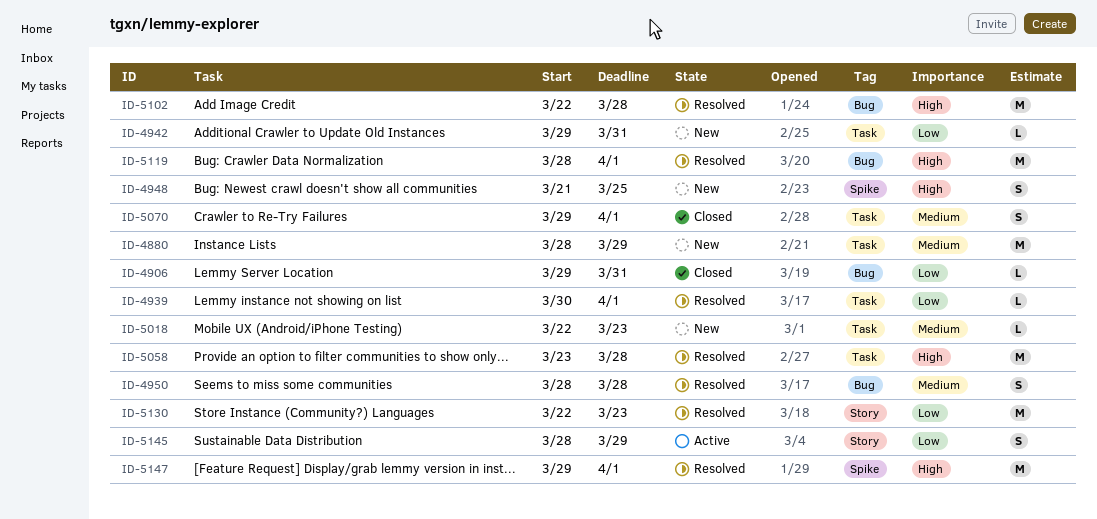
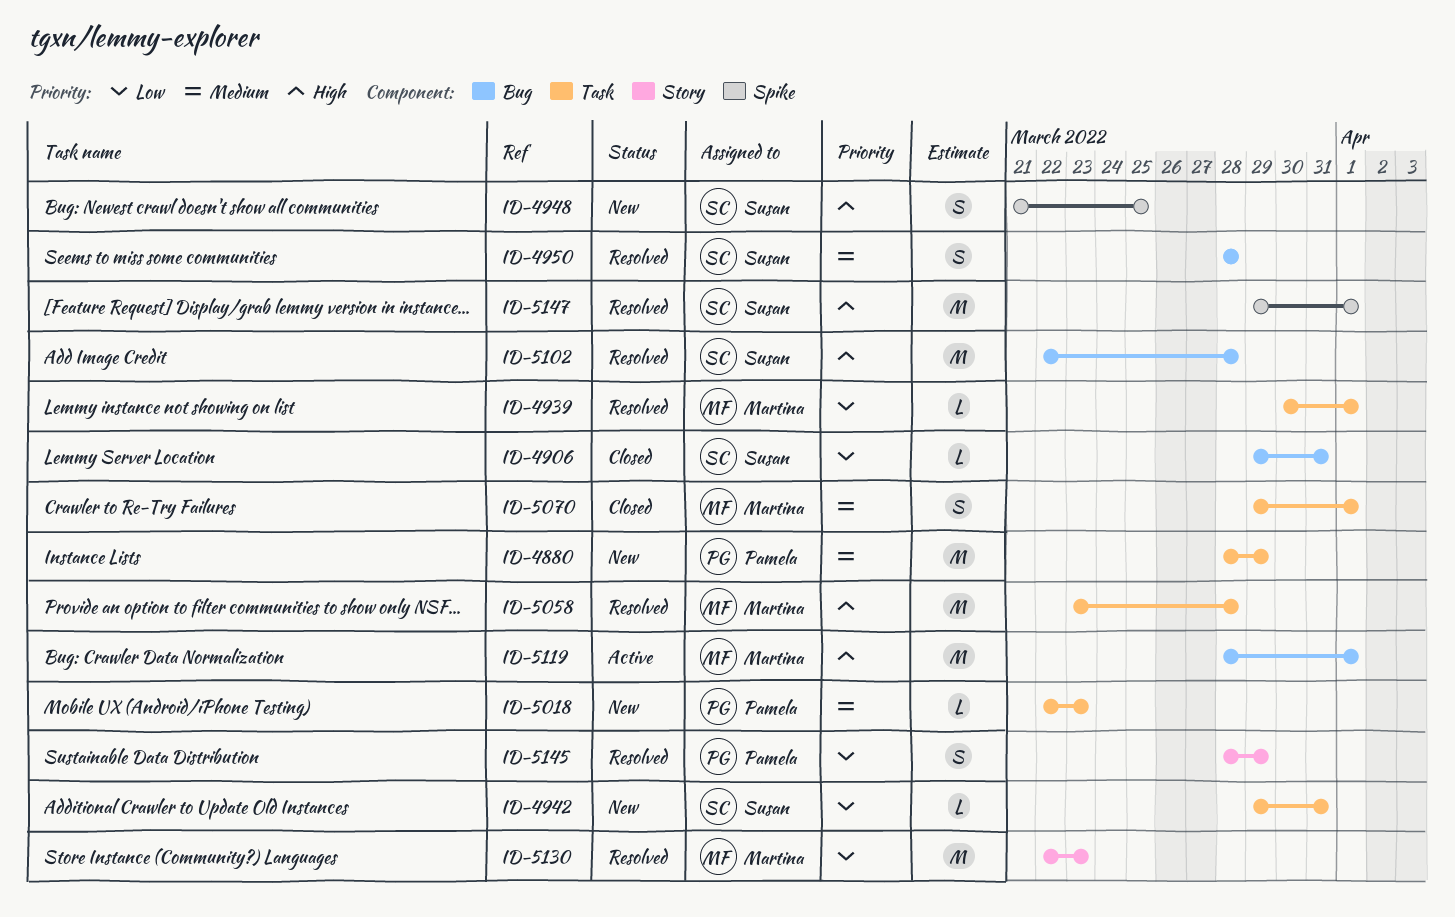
ID-5119, status: Resolved -> Active
ID-5145, status: Active -> Resolved

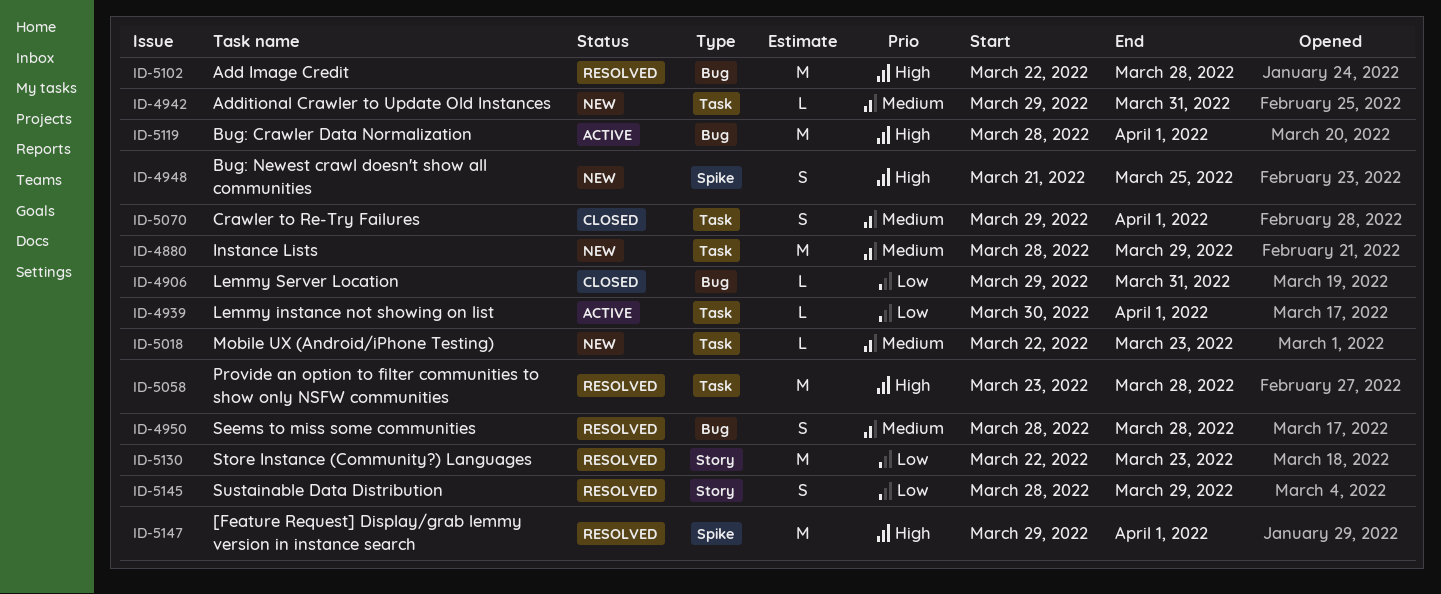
ID-4939, status: Resolved -> Active
ID-4942, priority: Low -> Medium

